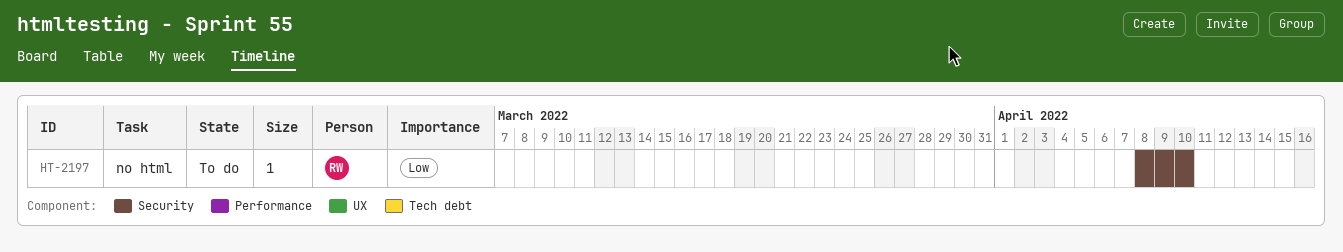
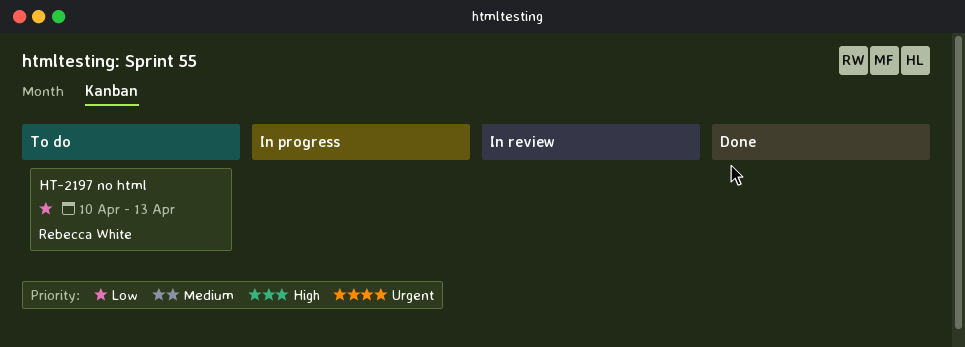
HT-2197, start: Apr 8 -> Apr 10
HT-2197, due: Apr 10 -> Apr 13

